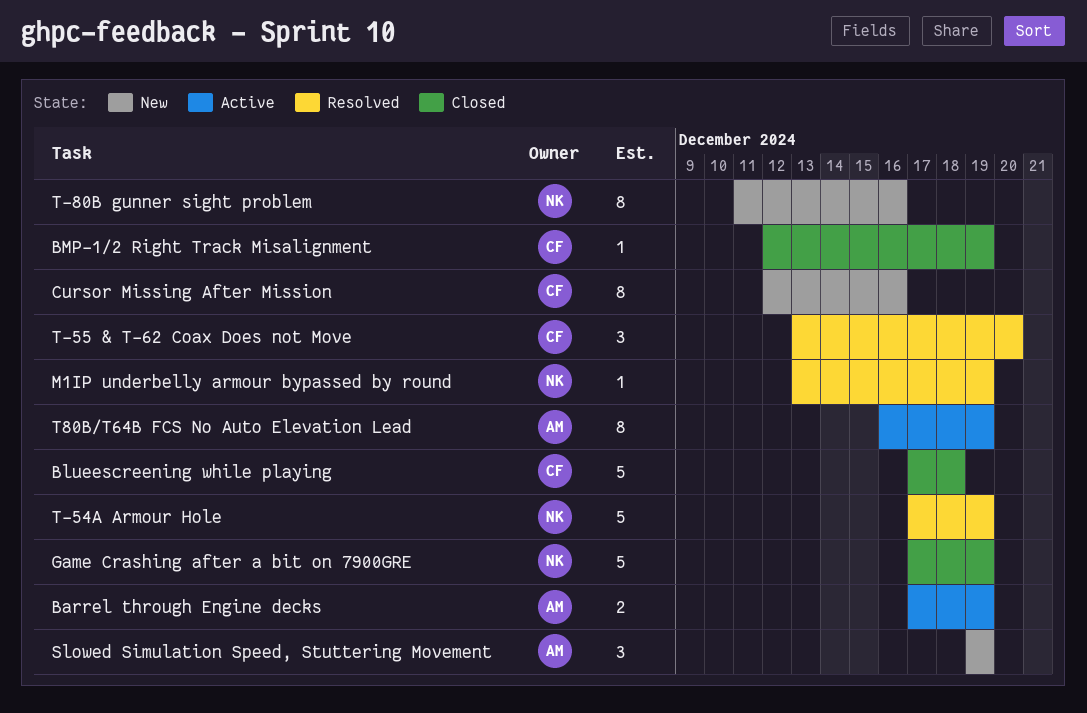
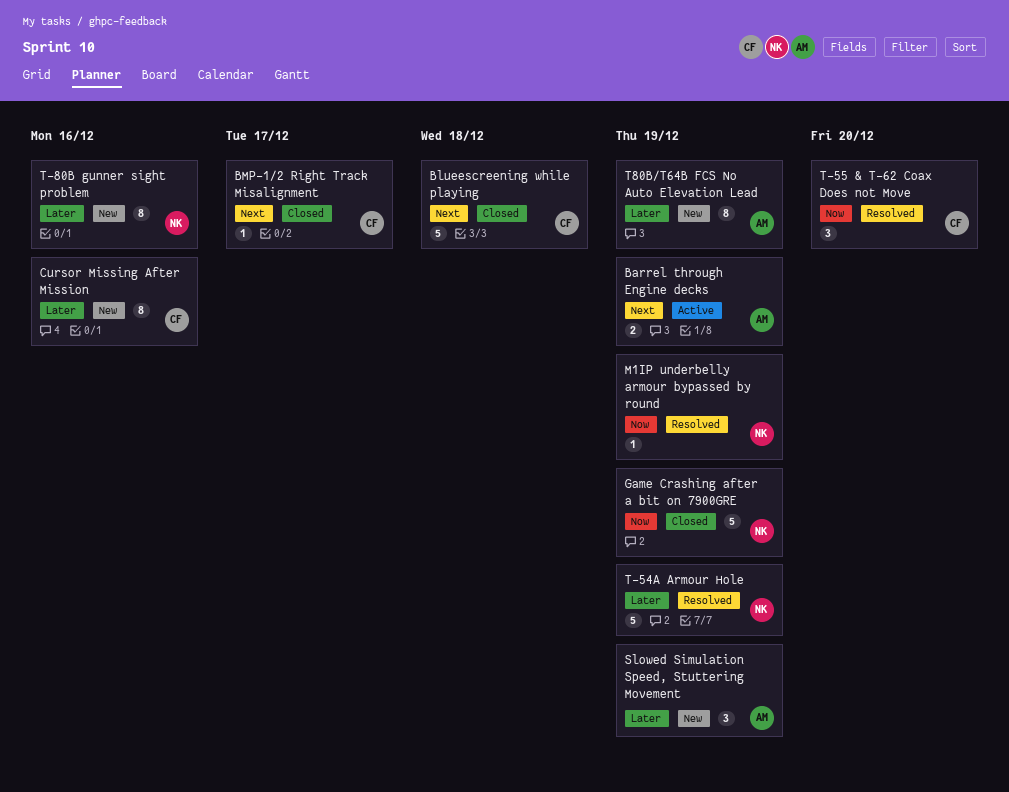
BMP-1/2 Right Track Misalignment, due: Dec 19 -> Dec 17
T80B/T64B FCS No Auto Elevation Lead, status: Active -> New

